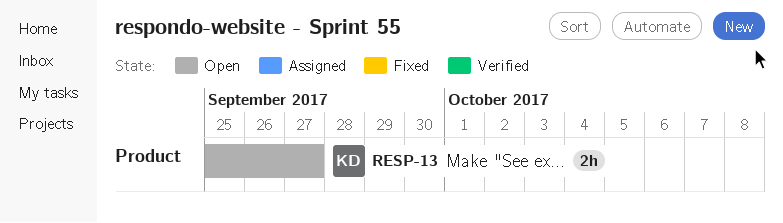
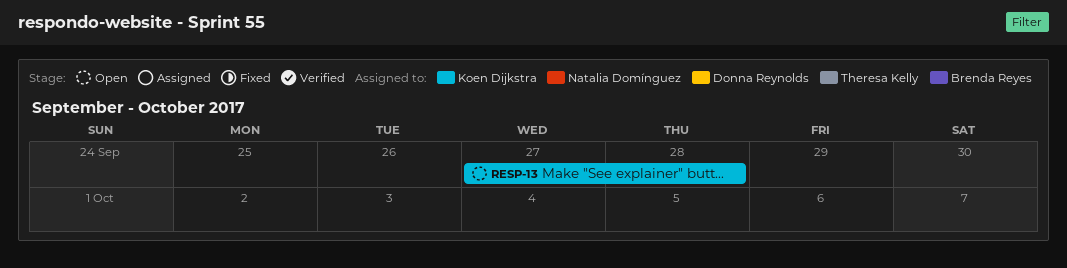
RESP-13, start: Sep 25 -> Sep 27
RESP-13, due: Sep 27 -> Sep 28

